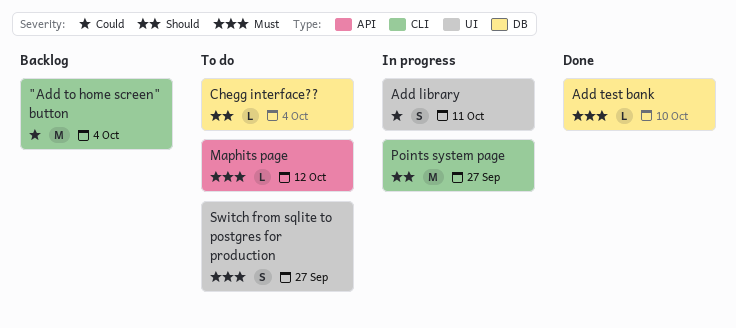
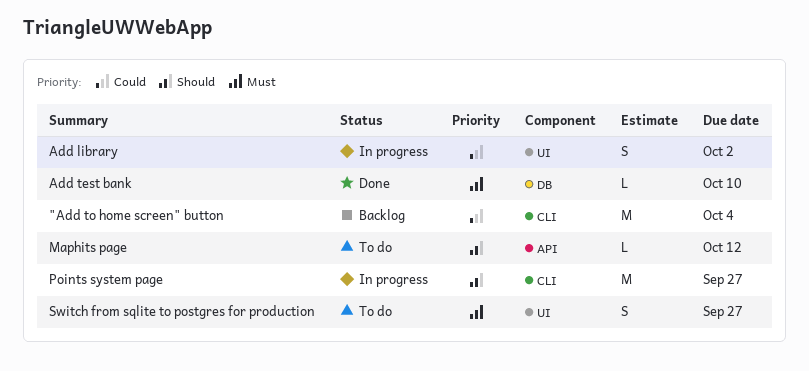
Add library, due: Oct 11 -> Oct 2
Chegg interface??: present -> none
Maphits page, priority: Must -> Should

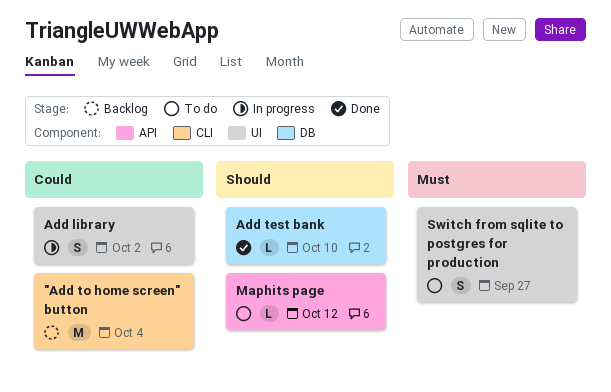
Add test bank, priority: Must -> Should
Points system page: present -> none

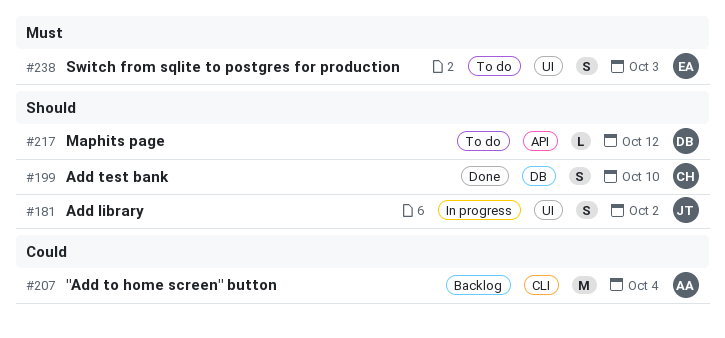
Add library, priority: Could -> Should
Add test bank, estimate: L -> S
Switch from sqlite to postgres for production, due: Sep 27 -> Oct 3

